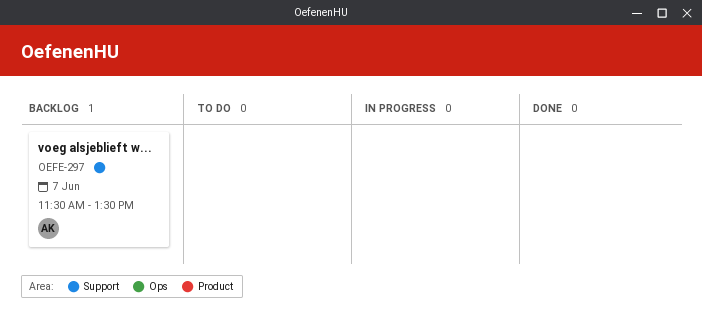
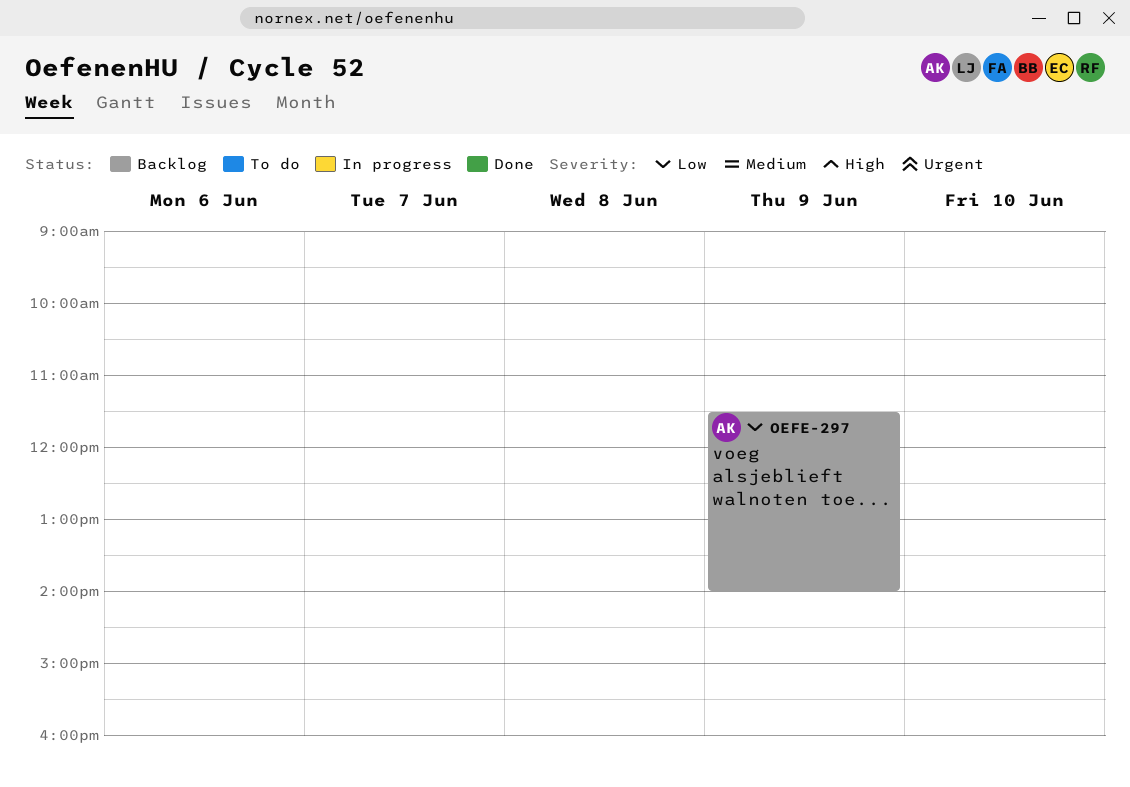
OEFE-297, day: Jun 7 -> Jun 9
OEFE-297, ends: 13:30 -> 14:00

